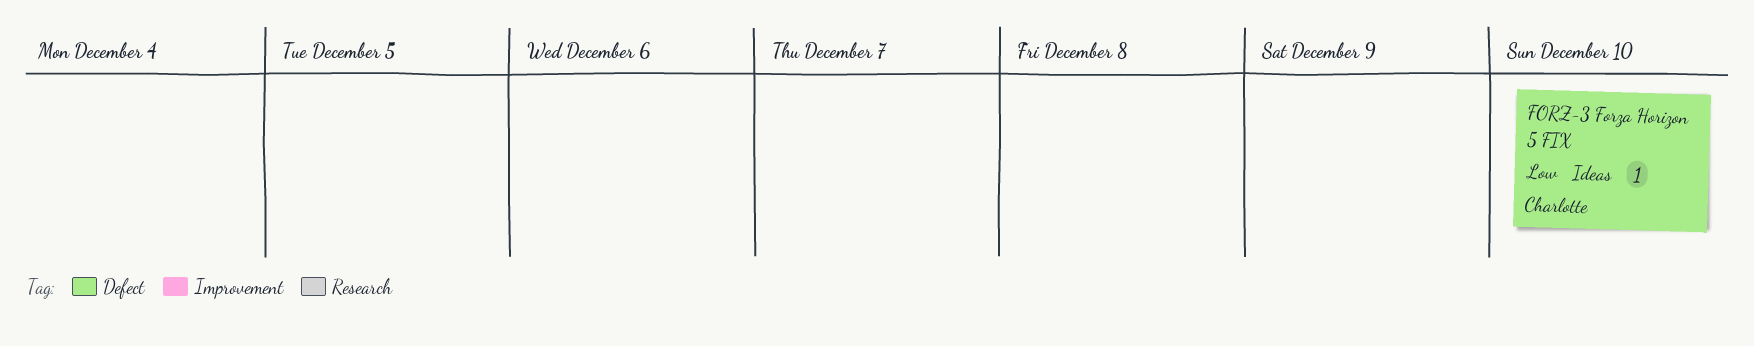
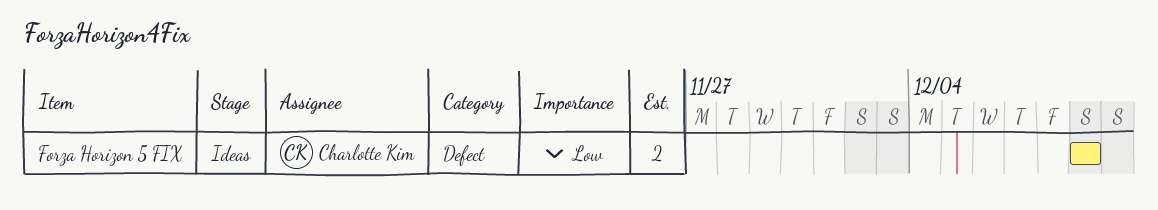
Forza Horizon 5 FIX, estimate: 1 -> 2
Forza Horizon 5 FIX, due: Dec 10 -> Dec 9

